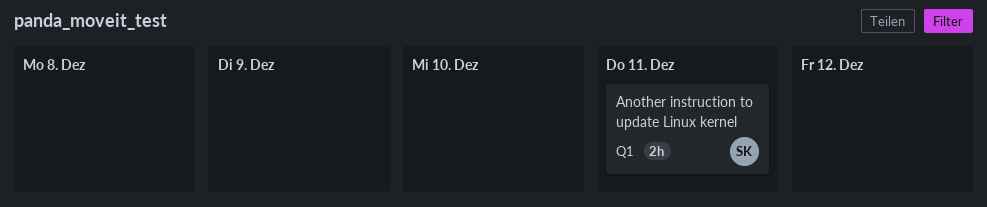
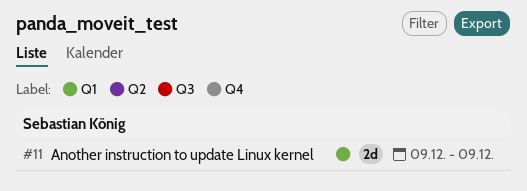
Another instruction to update Linux kernel, estimate: 2h -> 2d
Another instruction to update Linux kernel, due: Dec 11 -> Dec 9

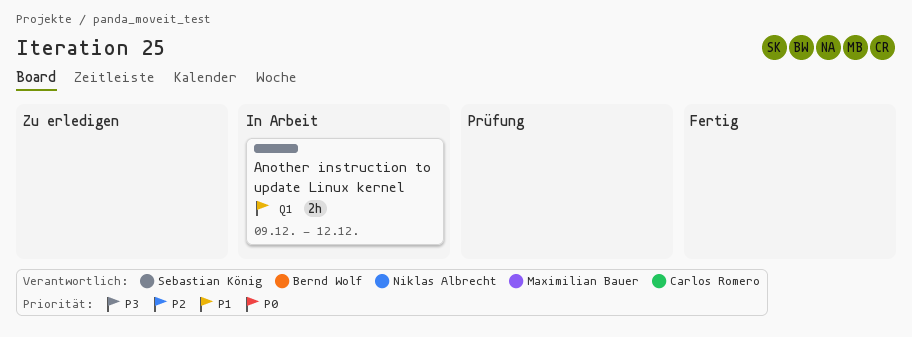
Another instruction to update Linux kernel, estimate: 2d -> 2h
Another instruction to update Linux kernel, due: Dec 9 -> Dec 12

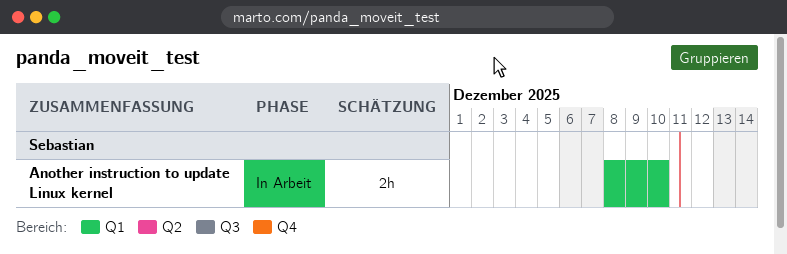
Another instruction to update Linux kernel, start: Dec 9 -> Dec 8
Another instruction to update Linux kernel, due: Dec 12 -> Dec 10

